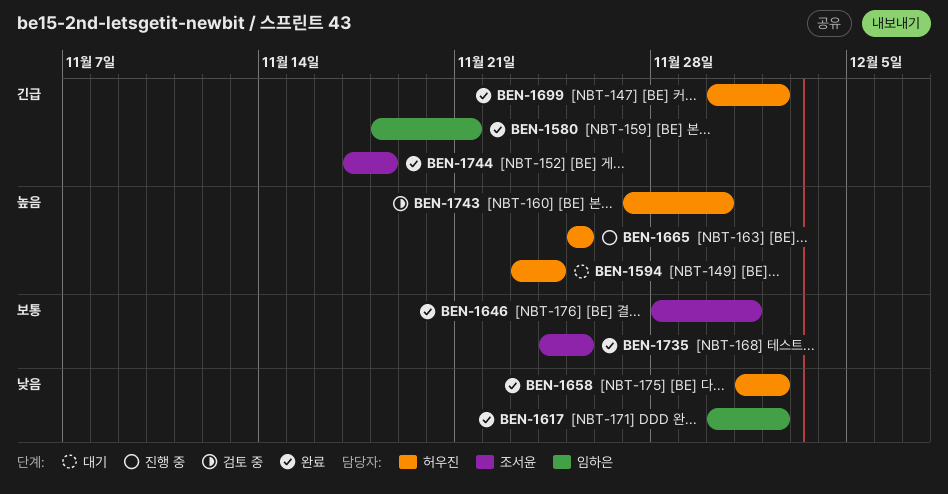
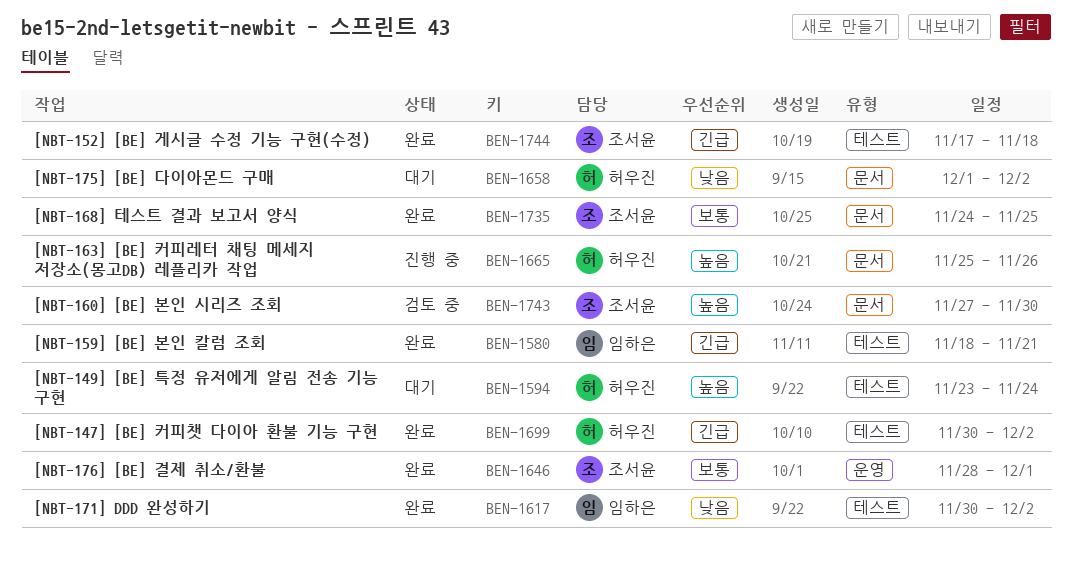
BEN-1658, status: 완료 -> 대기
BEN-1665, due: Nov 25 -> Nov 26
BEN-1743, owner: 허우진 -> 조서윤

